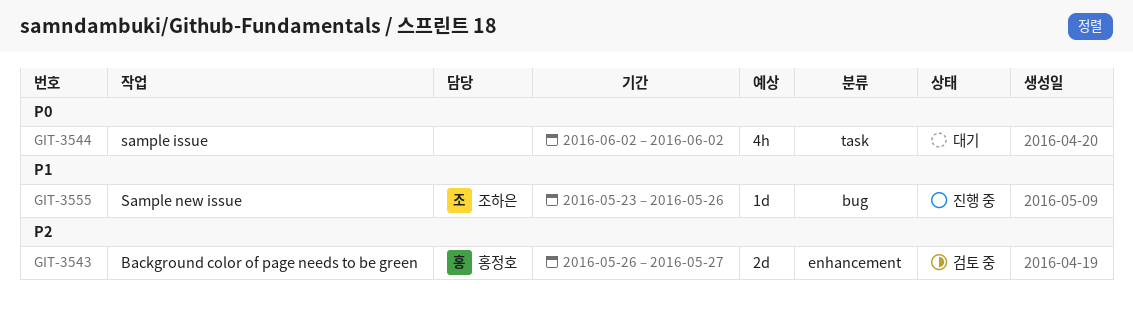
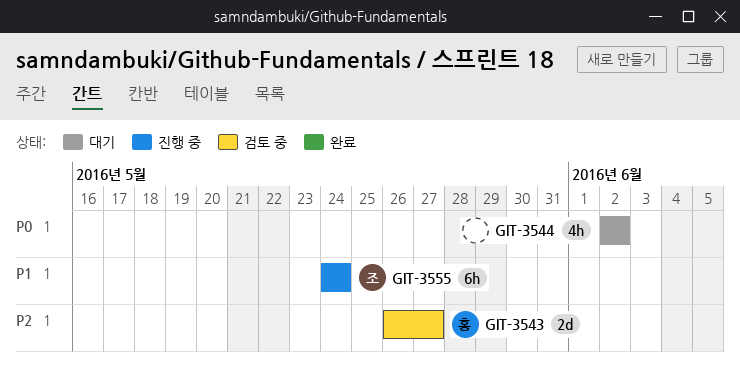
GIT-3555, estimate: 1d -> 6h
GIT-3555, start: May 23 -> May 24
GIT-3555, due: May 26 -> May 24

